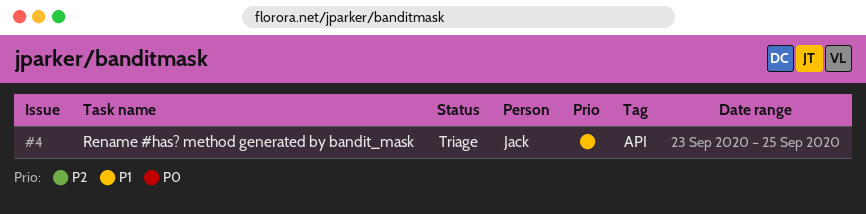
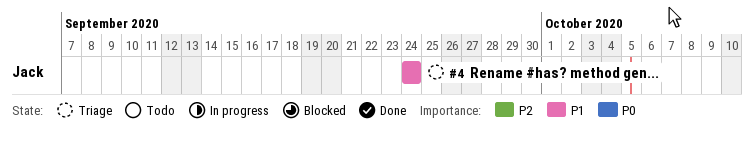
#4, start: Sep 23 -> Sep 24
#4, due: Sep 25 -> Sep 24

